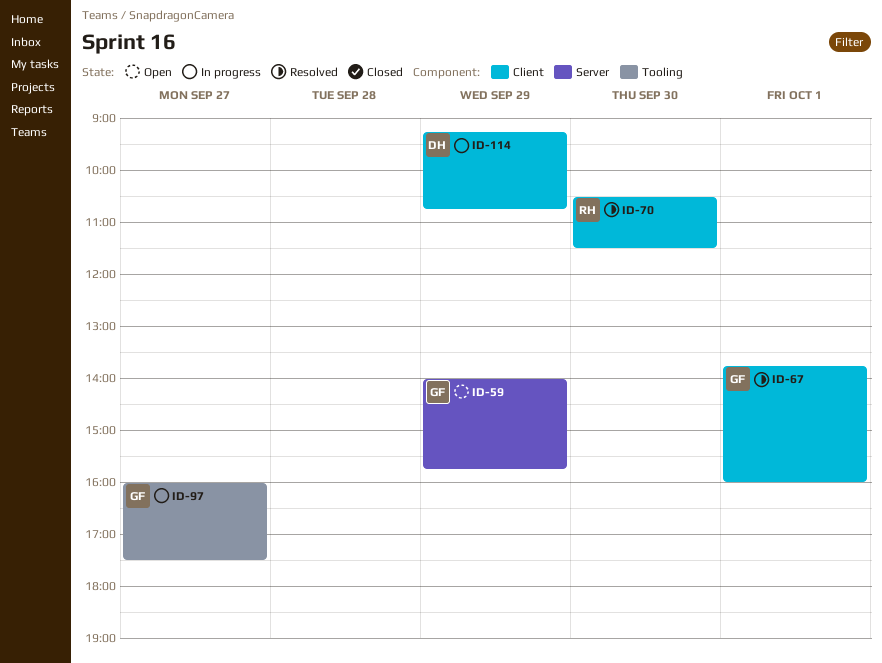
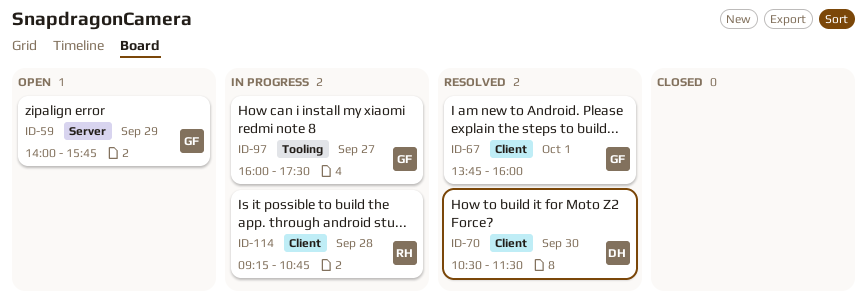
ID-70, owner: RH -> DH
ID-114, owner: DH -> RH
ID-114, day: Sep 29 -> Sep 28

